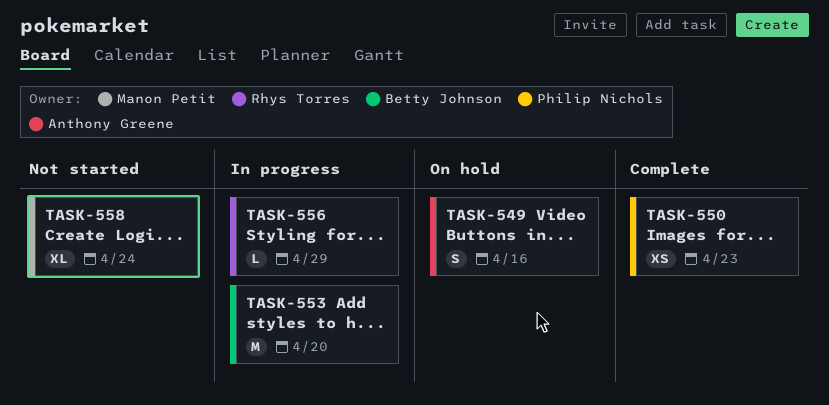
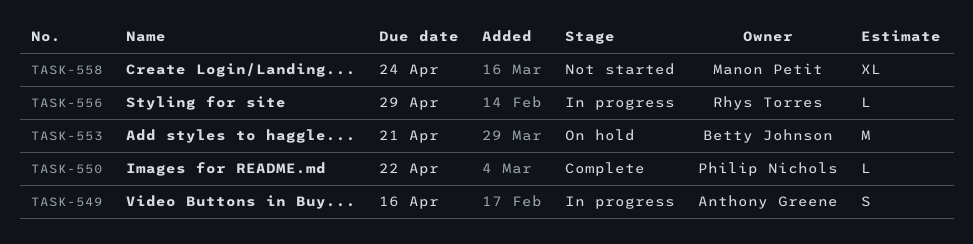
TASK-549, status: On hold -> In progress
TASK-550, estimate: XS -> L
TASK-550, due: Apr 23 -> Apr 22
TASK-553, status: In progress -> On hold
TASK-553, due: Apr 20 -> Apr 21

